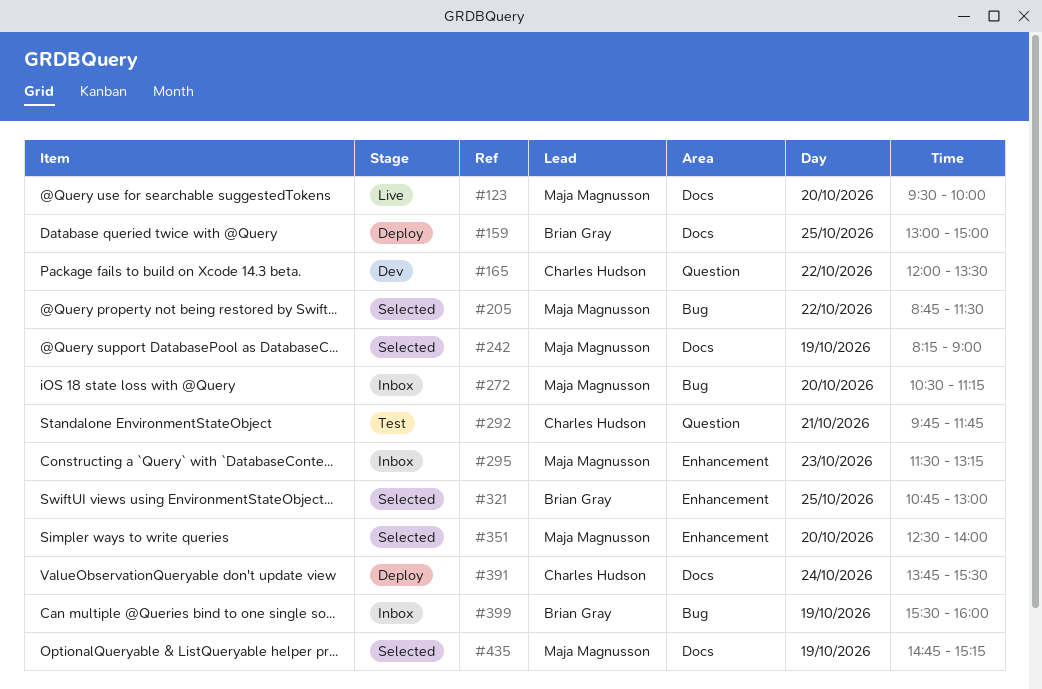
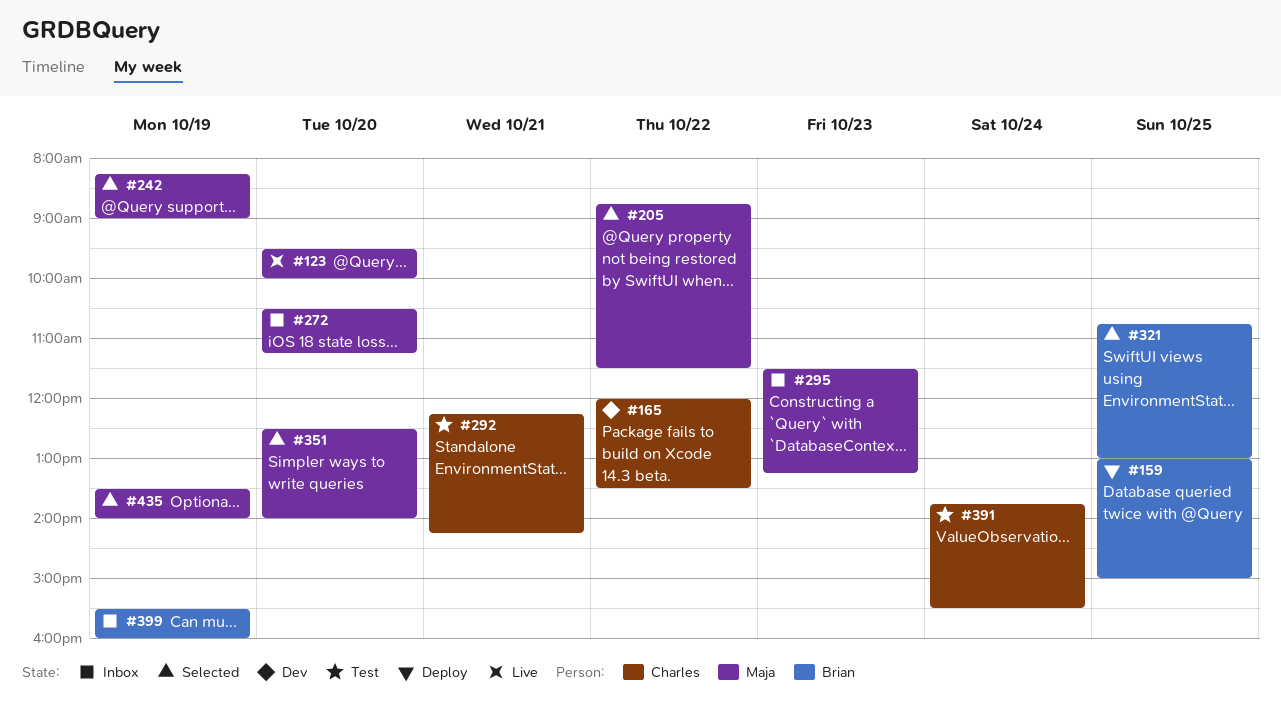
#292, begins: 09:45 -> 12:15
#292, ends: 11:45 -> 14:15
#391, status: Deploy -> Test
#435, begins: 14:45 -> 13:30
#435, ends: 15:15 -> 14:00

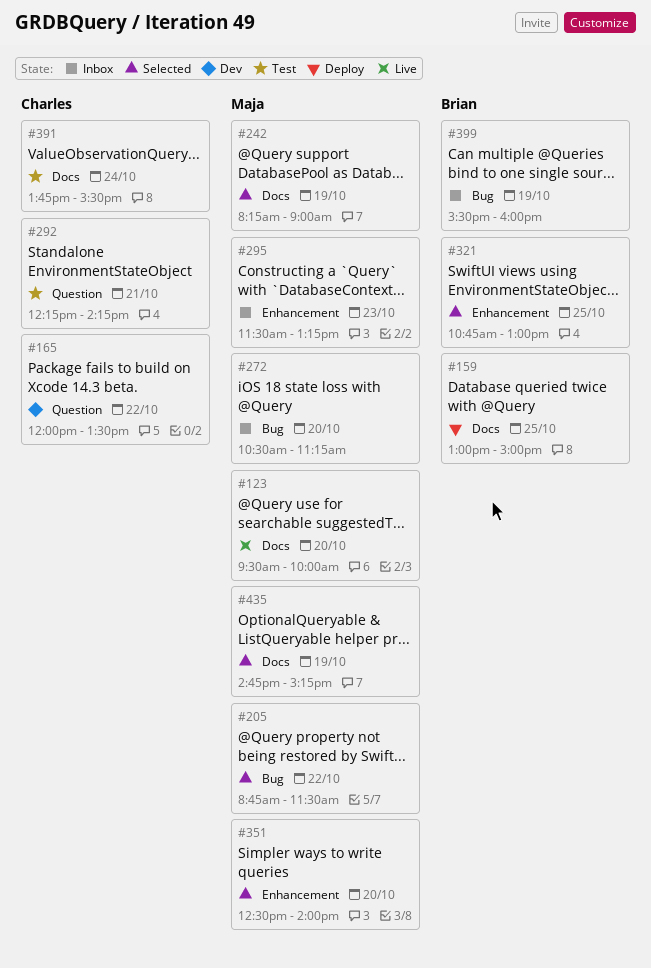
#435, begins: 13:30 -> 14:45
#435, ends: 14:00 -> 15:15

